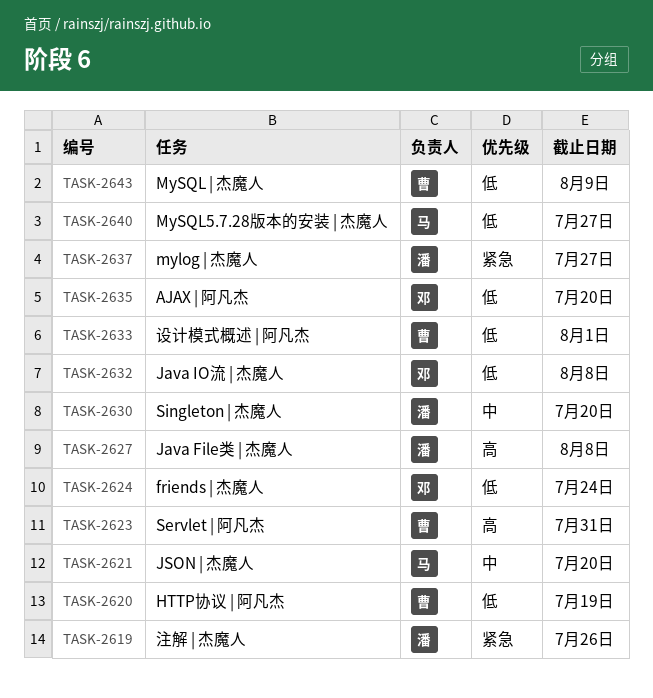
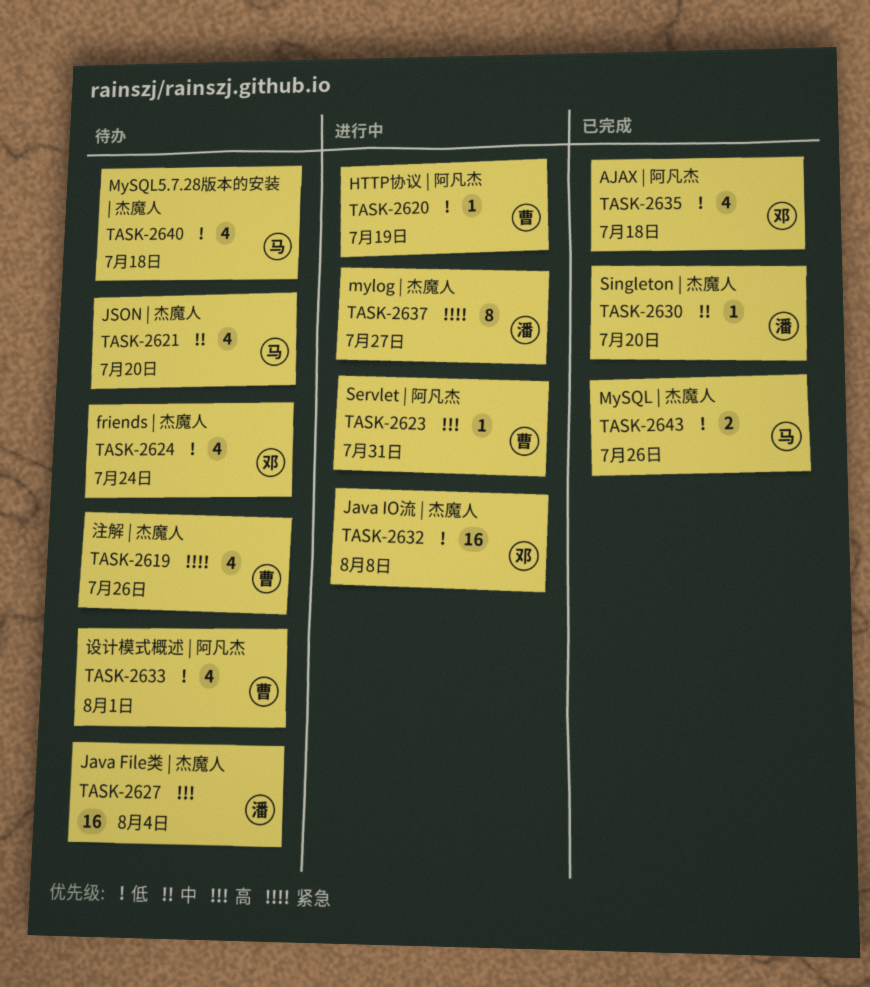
TASK-2619, owner: 潘 -> 曹
TASK-2627, due: Aug 8 -> Aug 4
TASK-2635, due: Jul 20 -> Jul 18
TASK-2640, due: Jul 27 -> Jul 18
TASK-2643, owner: 曹 -> 马
TASK-2643, due: Aug 9 -> Jul 26

